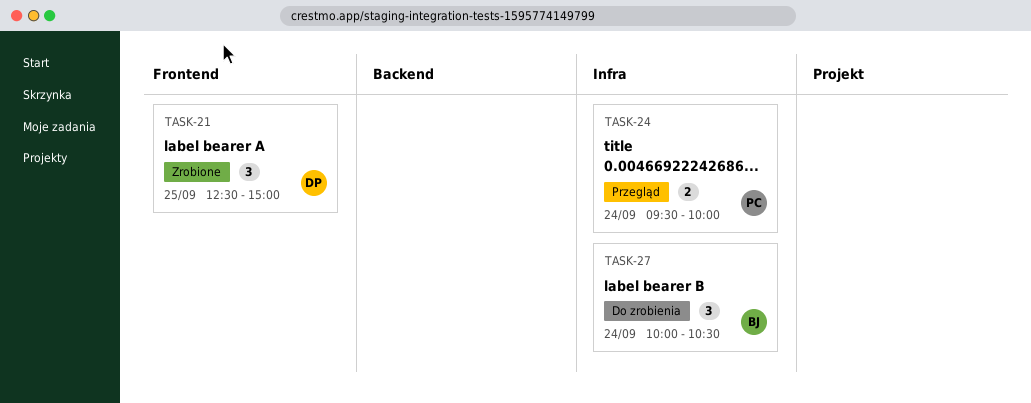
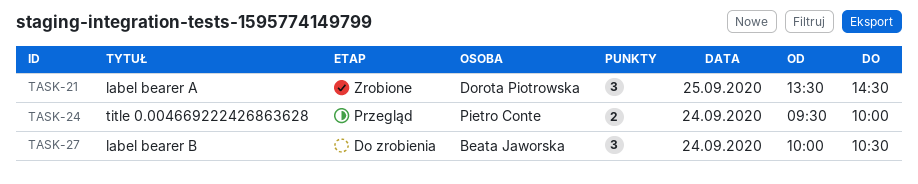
TASK-21, begins: 12:30 -> 13:30
TASK-21, ends: 15:00 -> 14:30

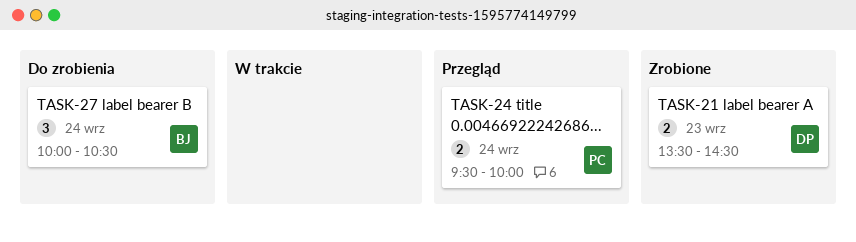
TASK-21, estimate: 3 -> 2
TASK-21, day: Sep 25 -> Sep 23

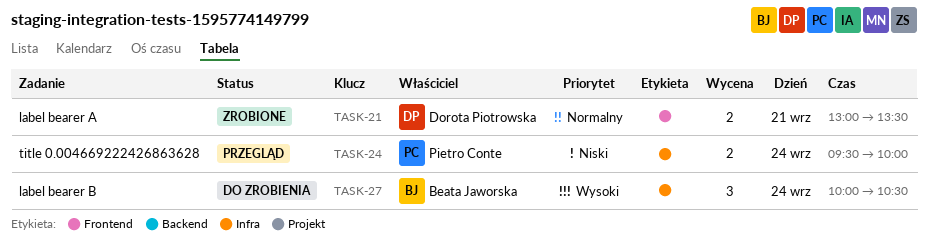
TASK-21, day: Sep 23 -> Sep 21
TASK-21, begins: 13:30 -> 13:00
TASK-21, ends: 14:30 -> 13:30

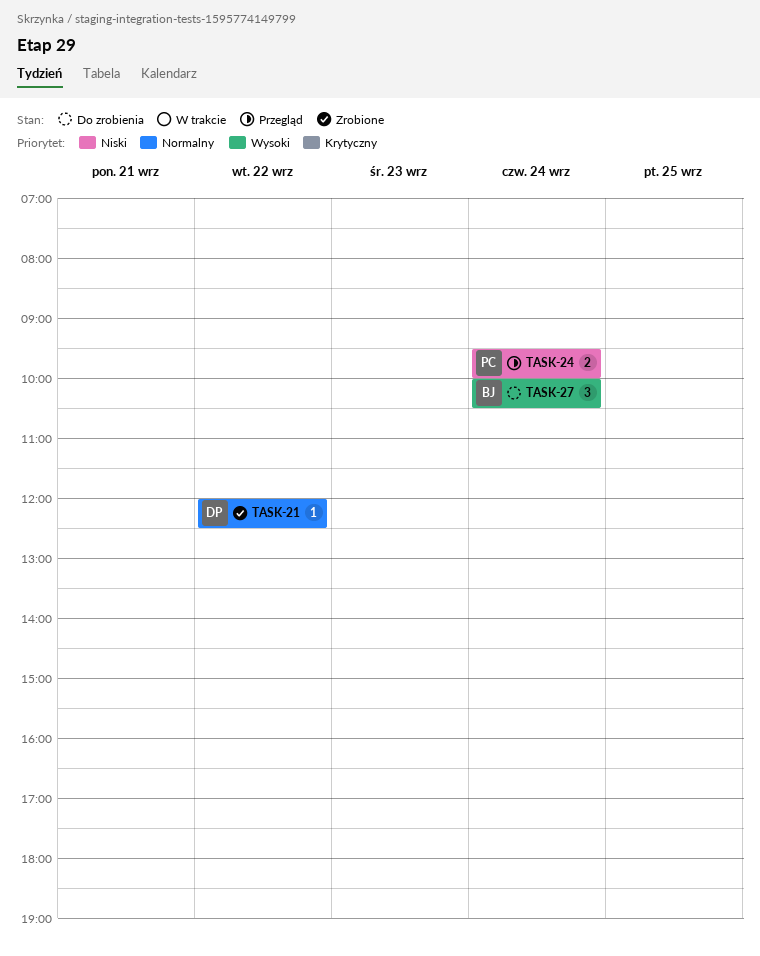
TASK-21, estimate: 2 -> 1
TASK-21, day: Sep 21 -> Sep 22
TASK-21, begins: 13:00 -> 12:00
TASK-21, ends: 13:30 -> 12:30

